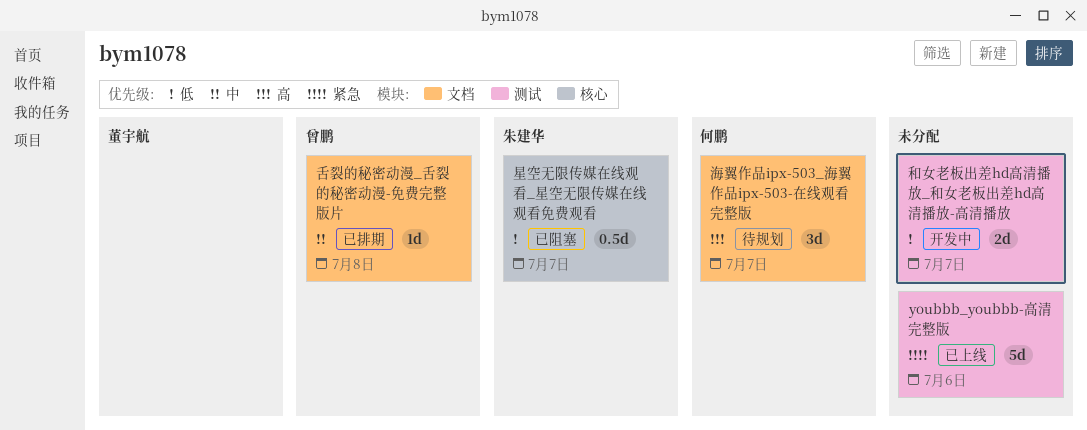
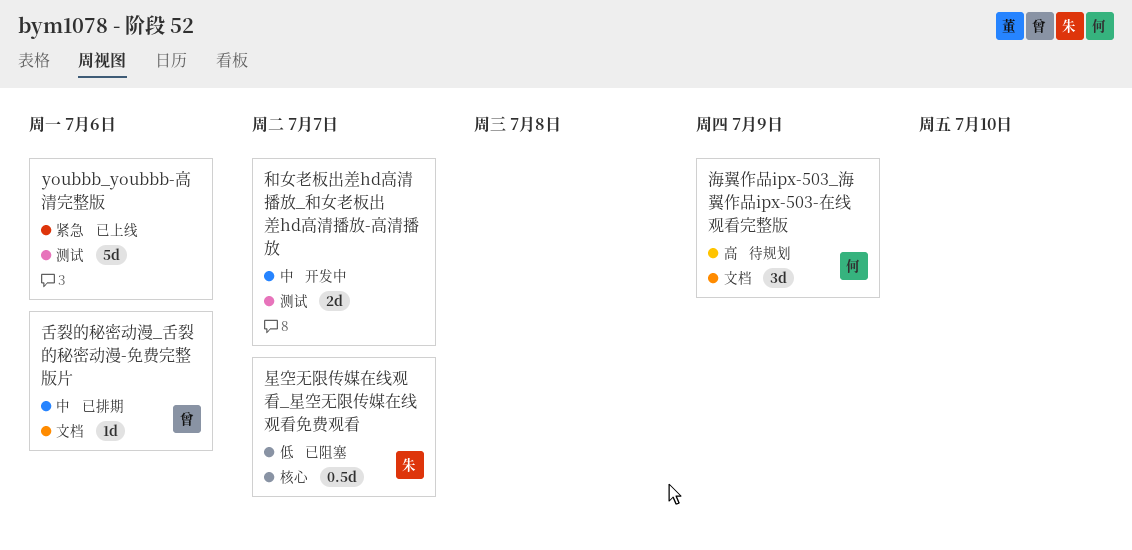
和女老板出差hd高清播放_和女老板出差hd高清播放-高清播放, priority: 低 -> 中
海翼作品ipx-503_海翼作品ipx-503-在线观看完整版, due: Jul 7 -> Jul 9
舌裂的秘密动漫_舌裂的秘密动漫-免费完整版片, due: Jul 8 -> Jul 6

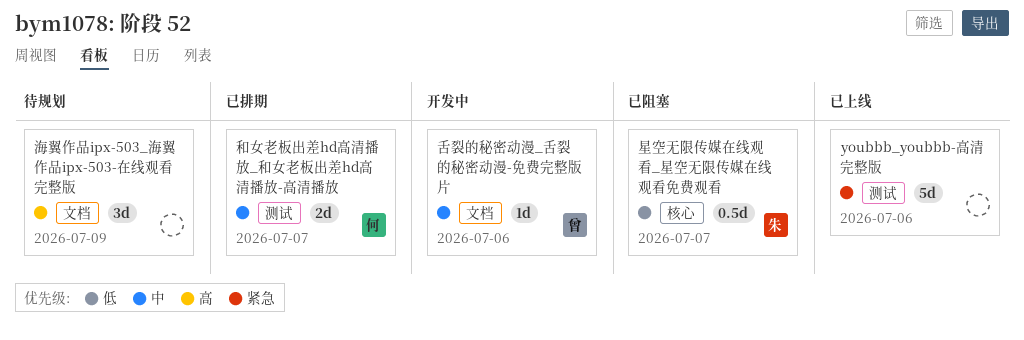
和女老板出差hd高清播放_和女老板出差hd高清播放-高清播放, status: 开发中 -> 已排期
和女老板出差hd高清播放_和女老板出差hd高清播放-高清播放, owner: none -> 何
海翼作品ipx-503_海翼作品ipx-503-在线观看完整版, owner: 何 -> none
舌裂的秘密动漫_舌裂的秘密动漫-免费完整版片, status: 已排期 -> 开发中

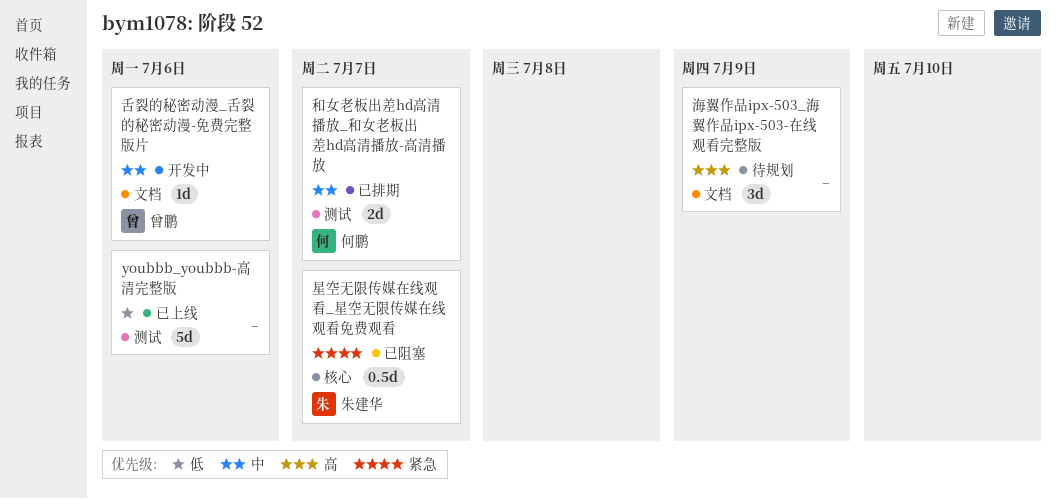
youbbb_youbbb-高清完整版, priority: 紧急 -> 低
星空无限传媒在线观看_星空无限传媒在线观看免费观看, priority: 低 -> 紧急

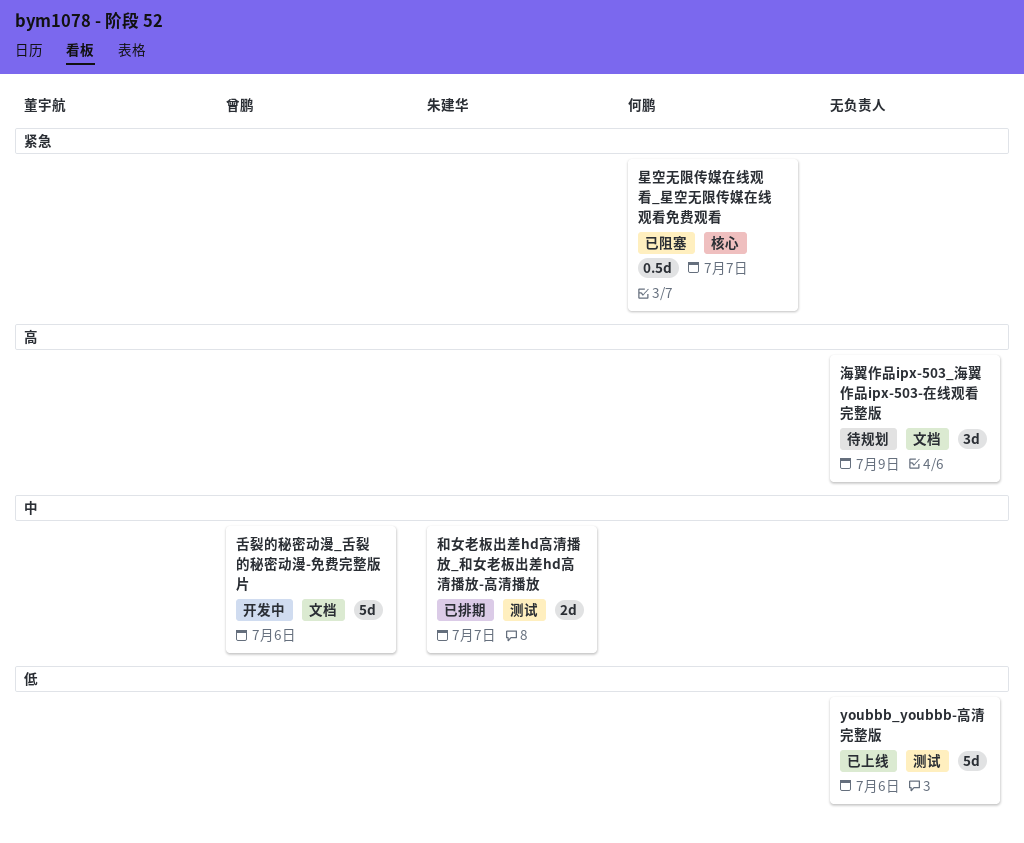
和女老板出差hd高清播放_和女老板出差hd高清播放-高清播放, owner: 何鹏 -> 朱建华
星空无限传媒在线观看_星空无限传媒在线观看免费观看, owner: 朱建华 -> 何鹏
舌裂的秘密动漫_舌裂的秘密动漫-免费完整版片, estimate: 1d -> 5d

